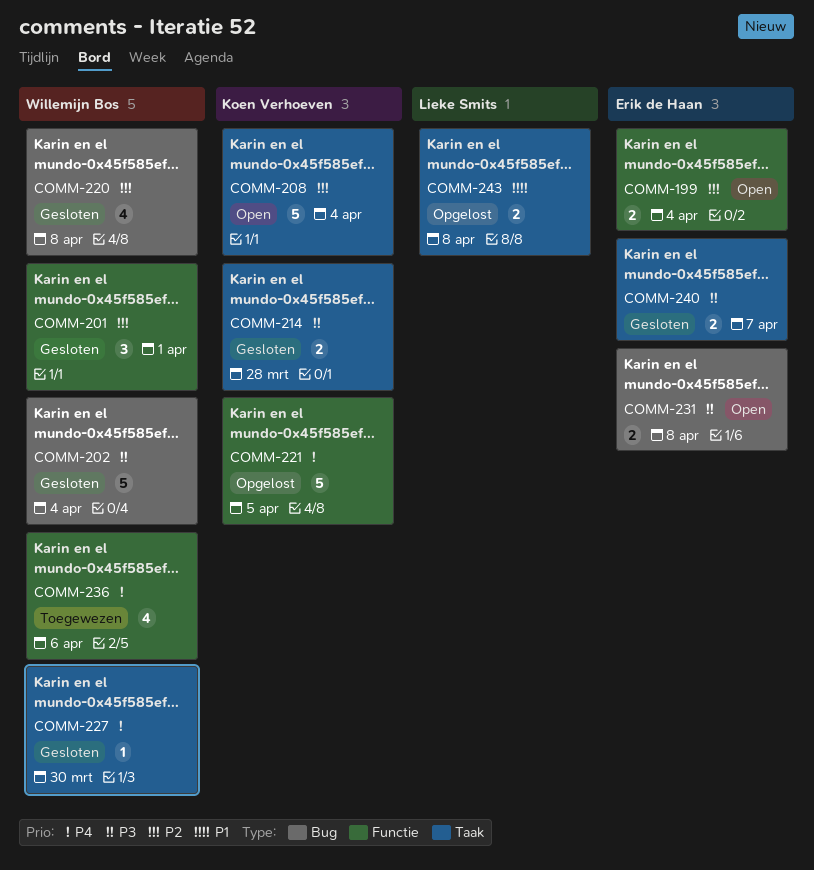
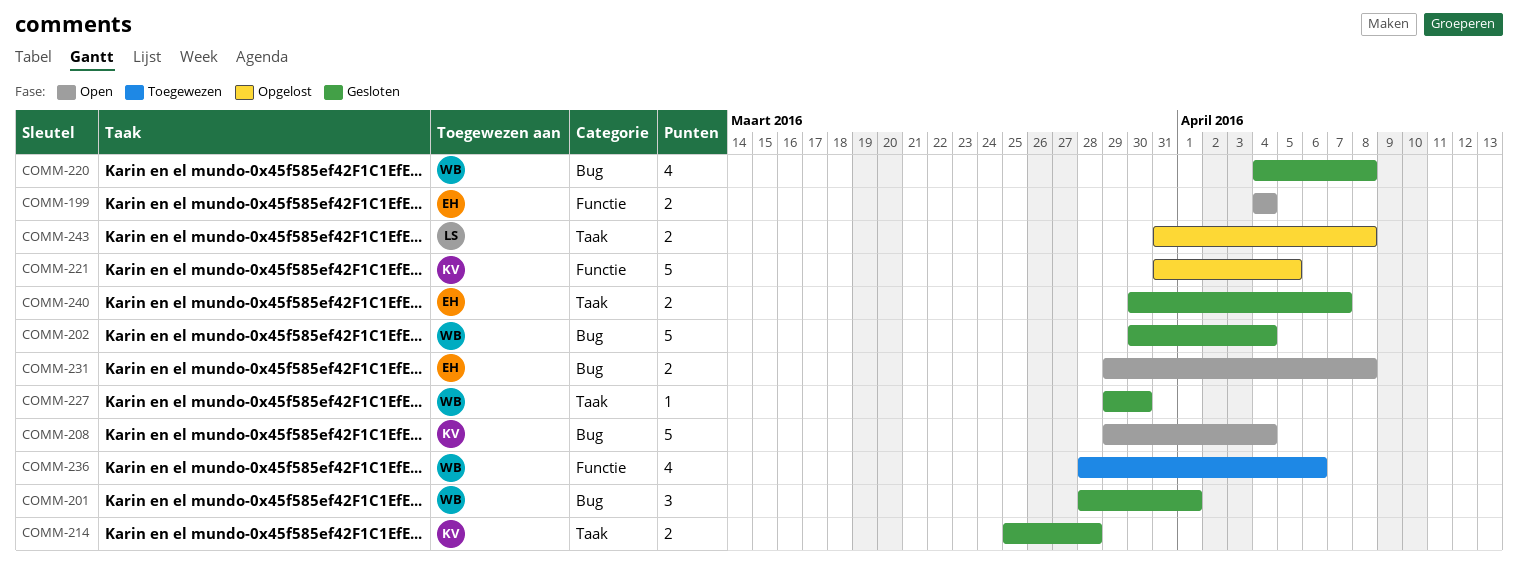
COMM-201, label: Functie -> Bug
COMM-208, label: Taak -> Bug

